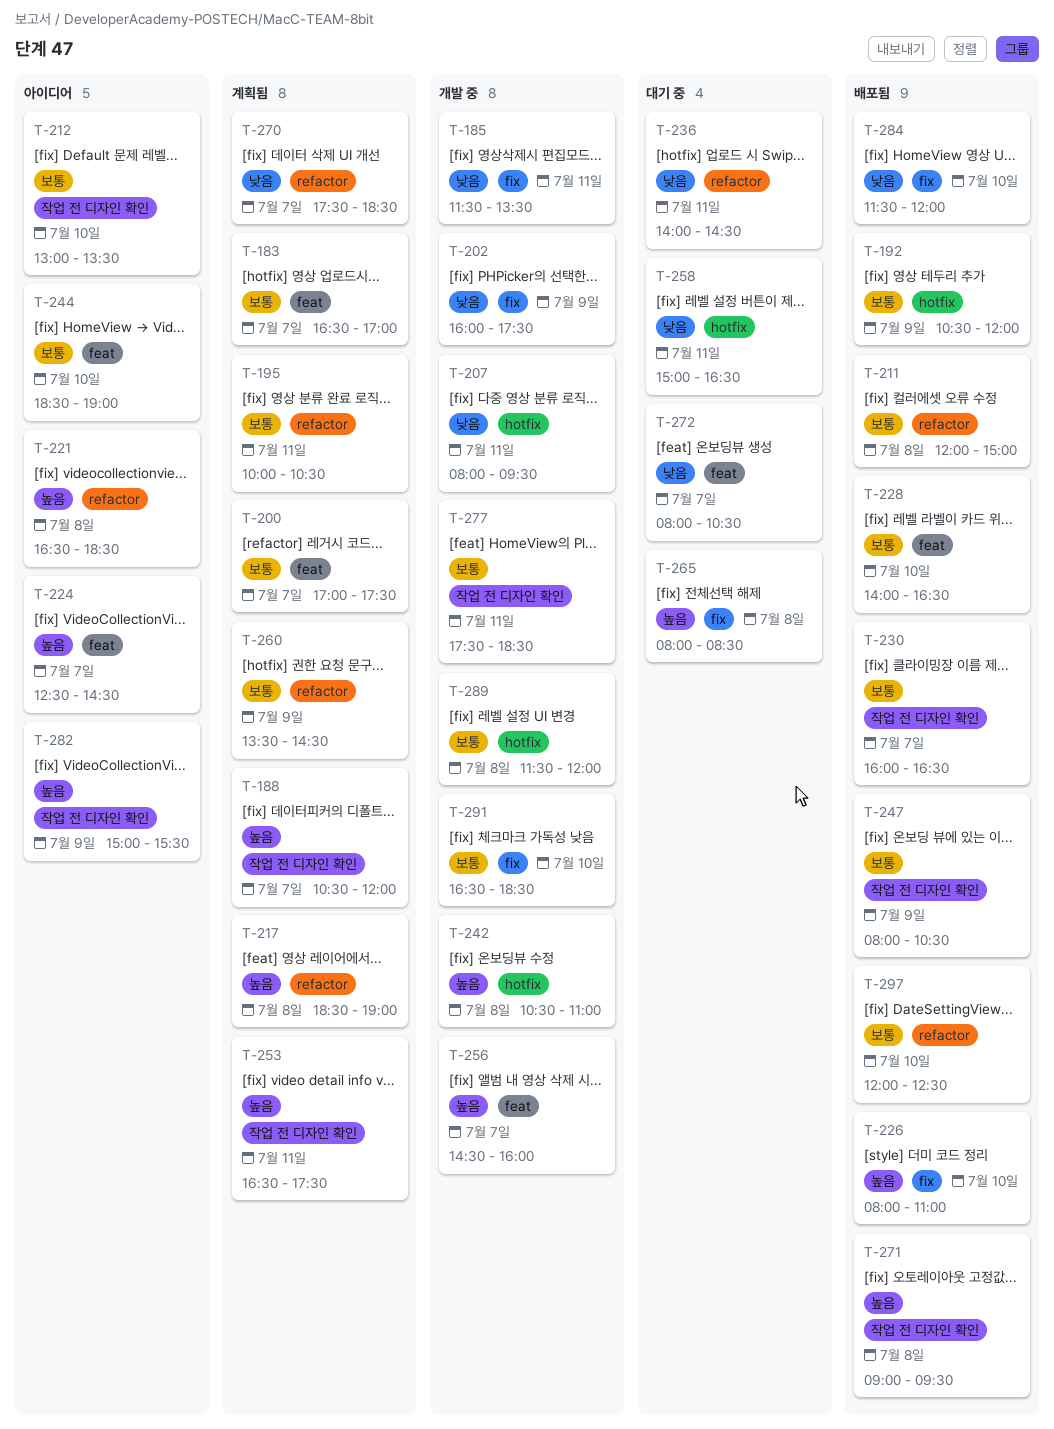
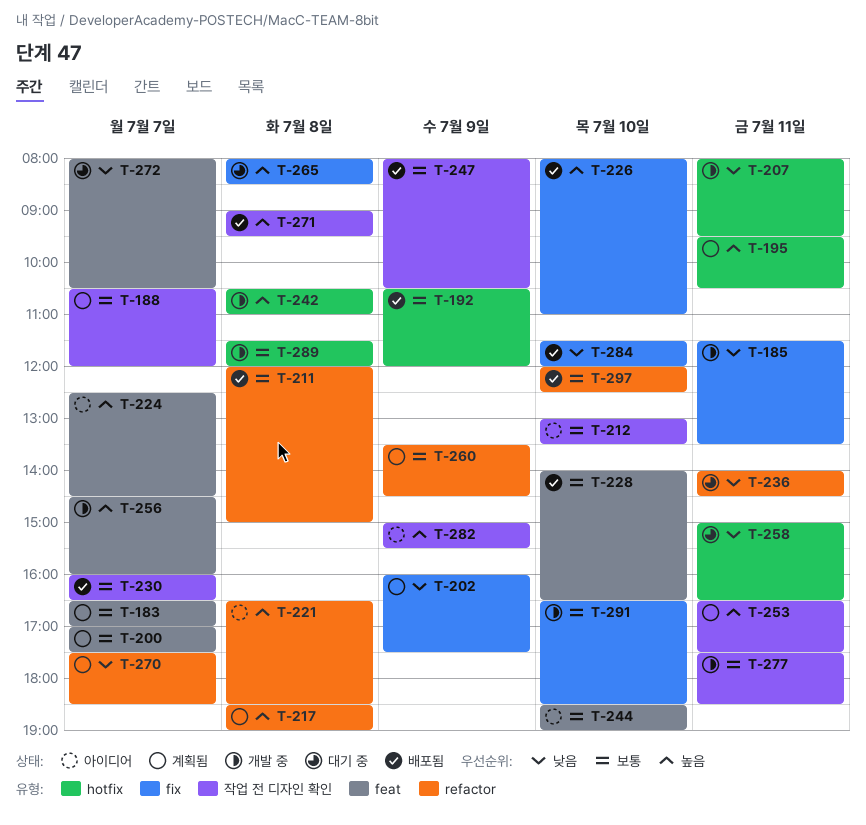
T-188, priority: 높음 -> 보통
T-195, priority: 보통 -> 높음
T-195, label: refactor -> hotfix
T-195, begins: 10:00 -> 09:30
T-202, status: 개발 중 -> 계획됨

